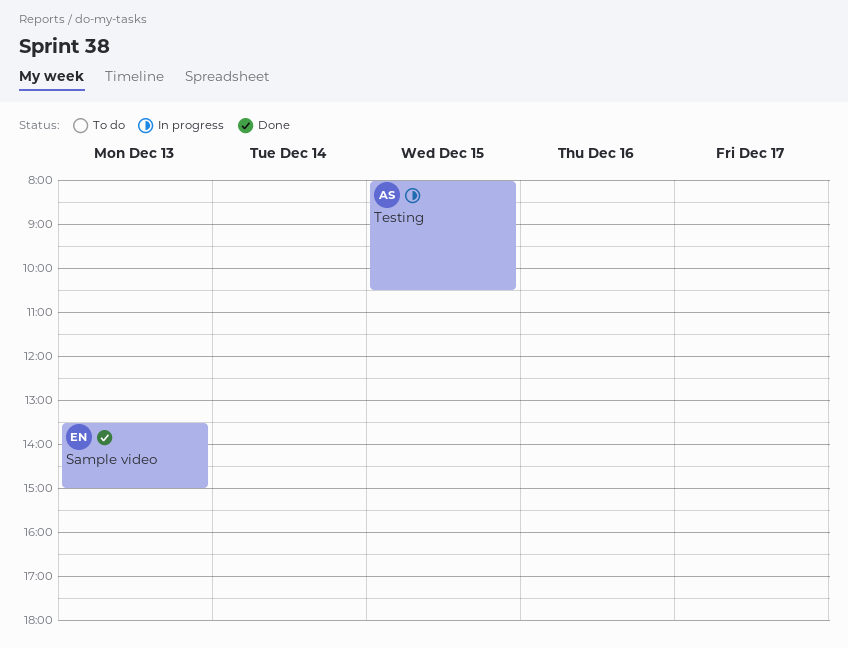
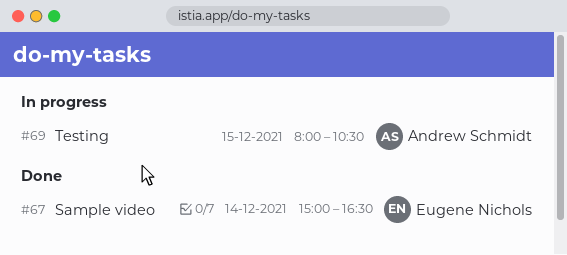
Sample video, day: Dec 13 -> Dec 14
Sample video, begins: 13:30 -> 15:00
Sample video, ends: 15:00 -> 16:30

